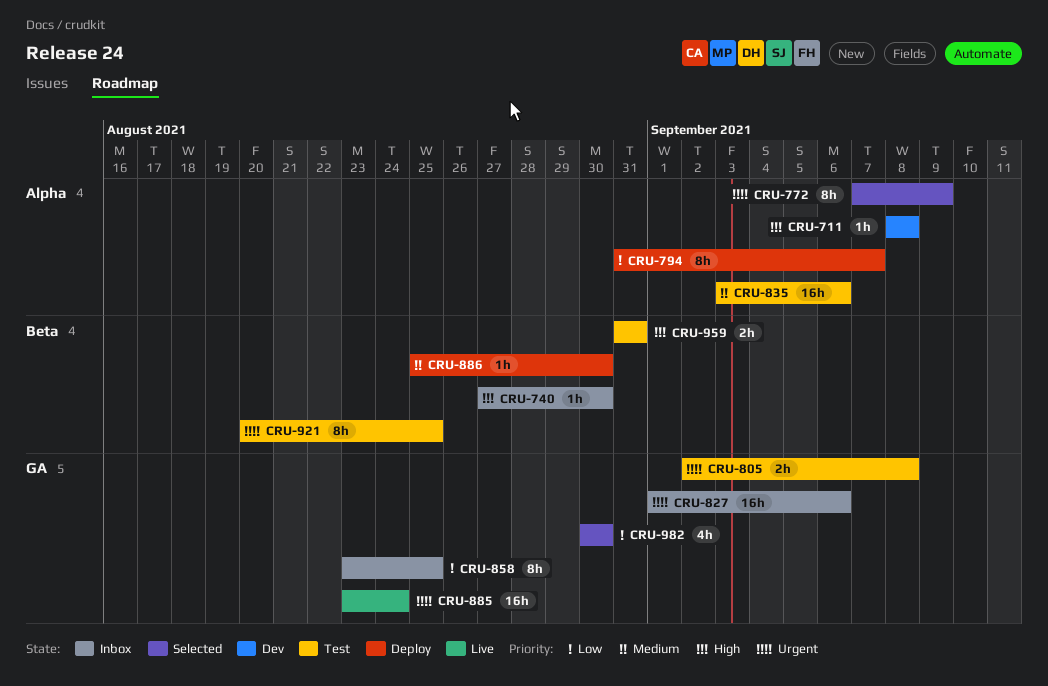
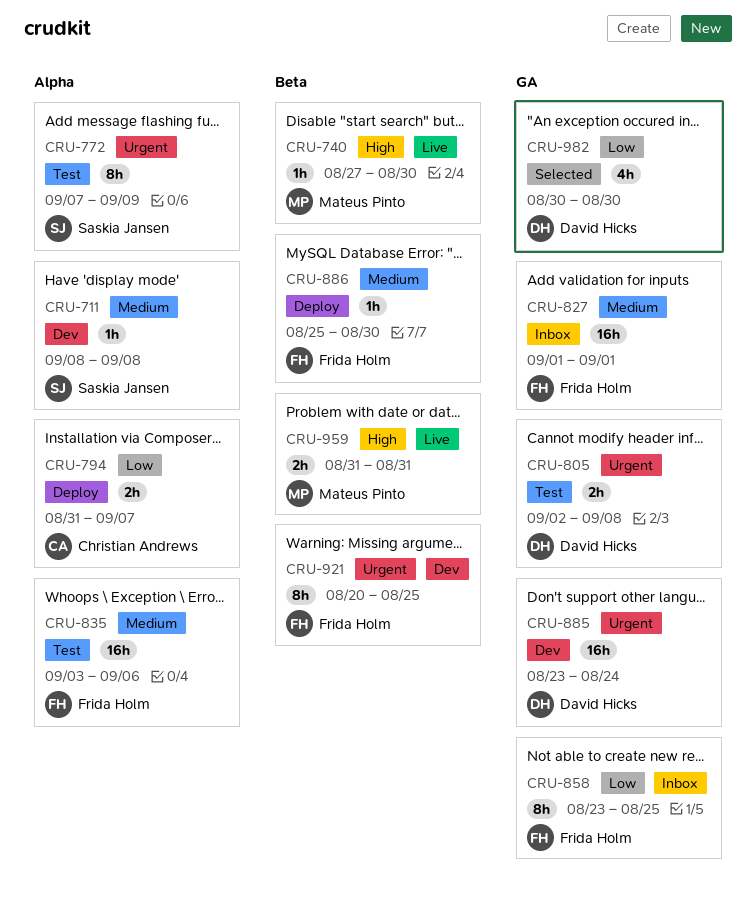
CRU-711, priority: High -> Medium
CRU-740, status: Inbox -> Live
CRU-772, status: Selected -> Test
CRU-794, estimate: 8h -> 2h
CRU-827, priority: Urgent -> Medium
CRU-827, due: Sep 6 -> Sep 1
CRU-885, status: Live -> Dev
CRU-921, status: Test -> Dev
CRU-959, status: Test -> Live

